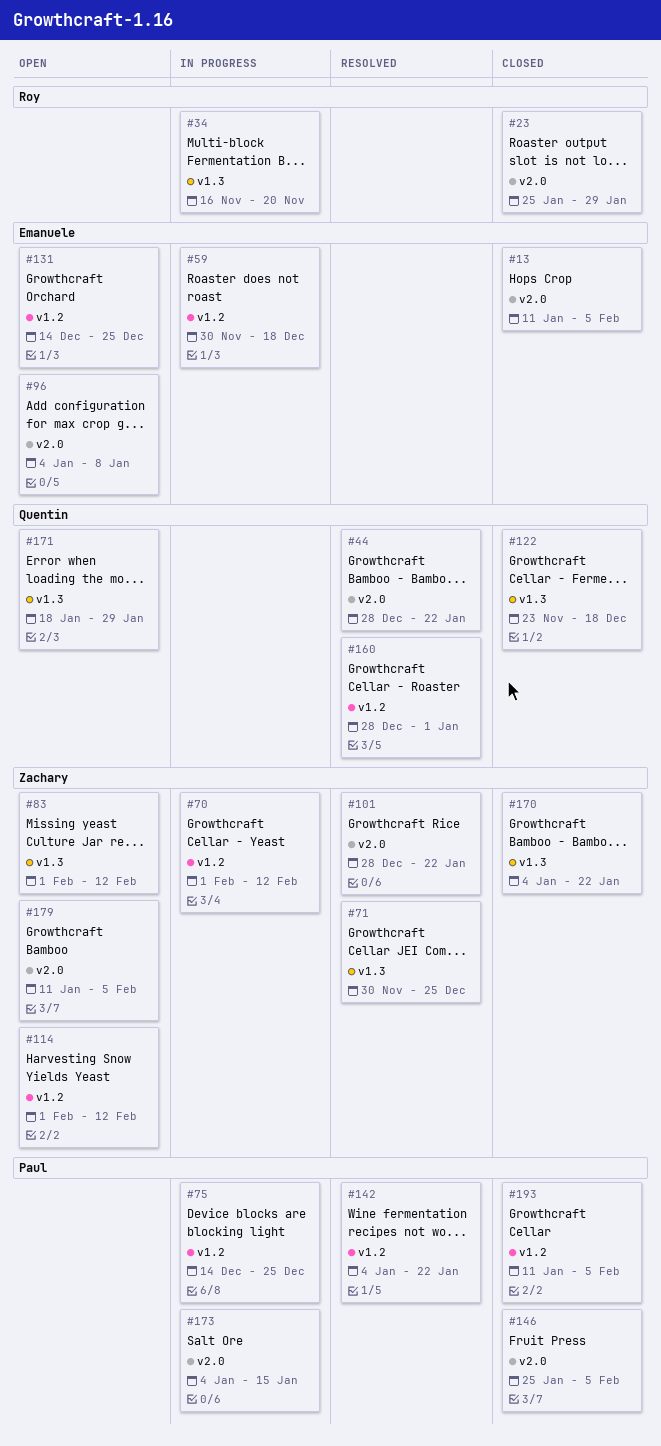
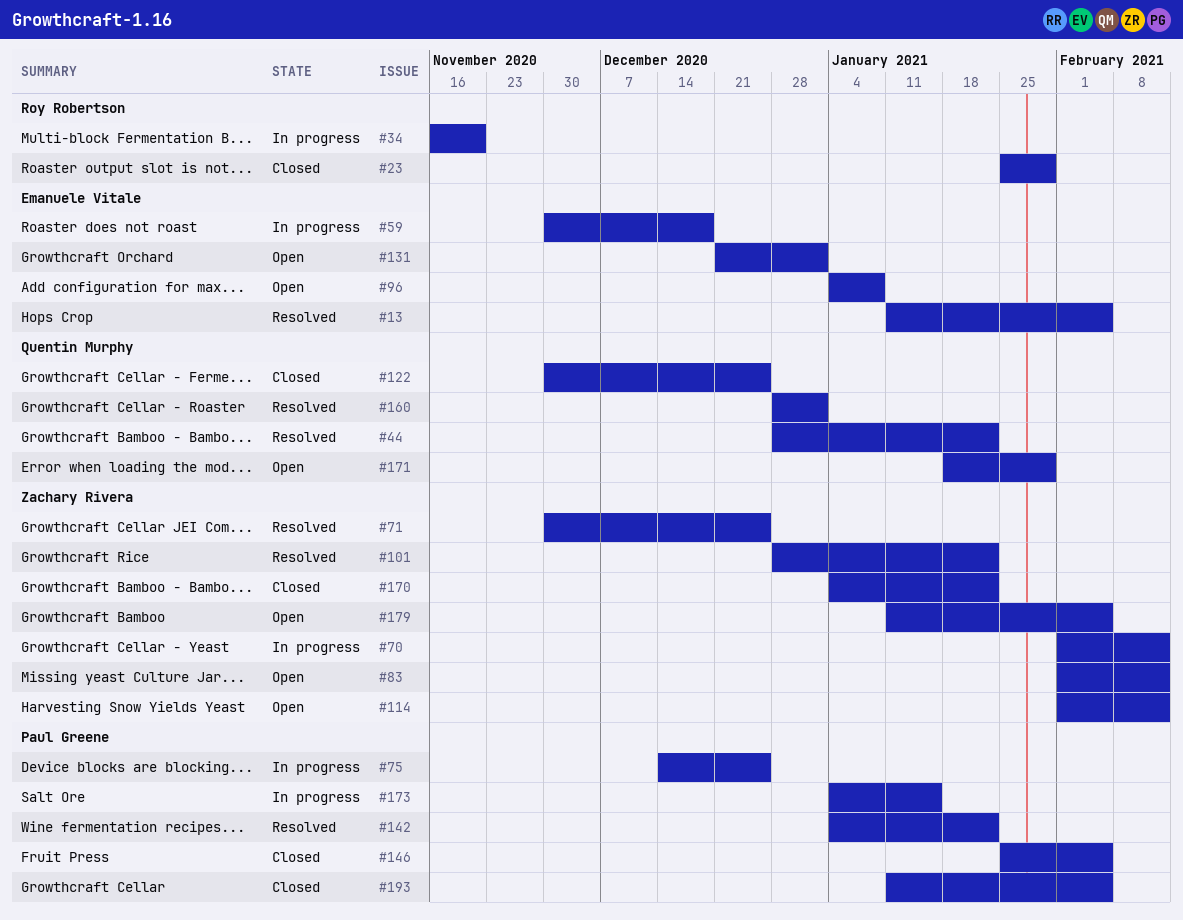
#13, status: Closed -> Resolved
#122, start: Nov 23 -> Nov 30
#122, due: Dec 18 -> Dec 25
#131, start: Dec 14 -> Dec 21
#131, due: Dec 25 -> Jan 1

